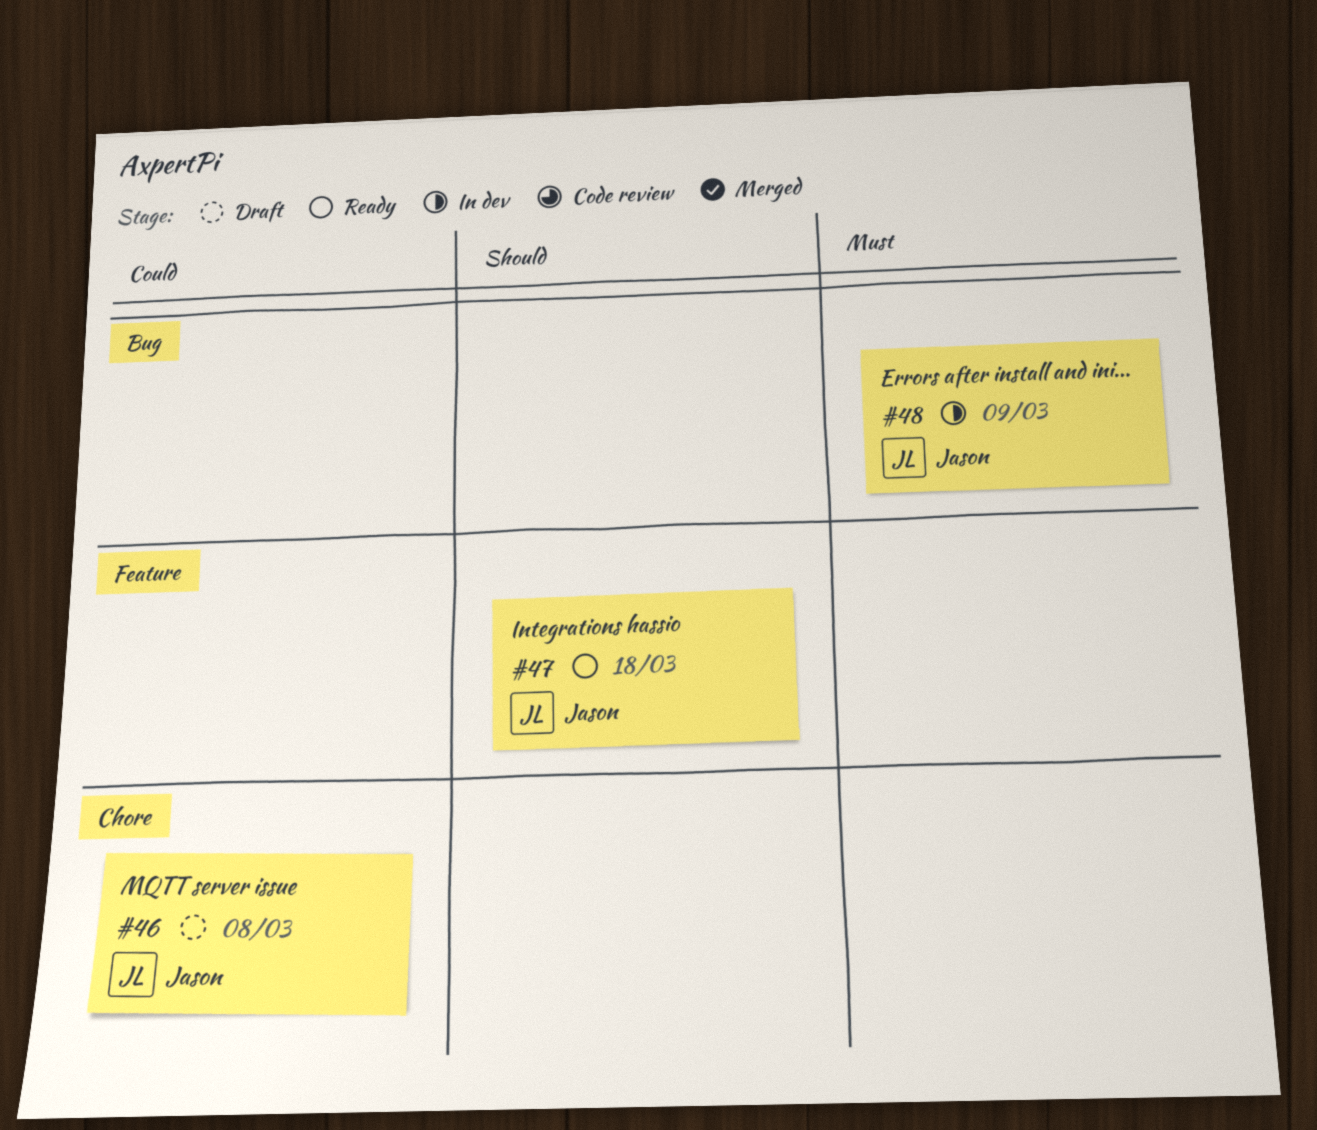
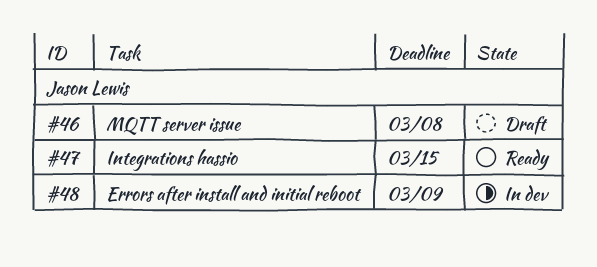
#47, due: Mar 18 -> Mar 15

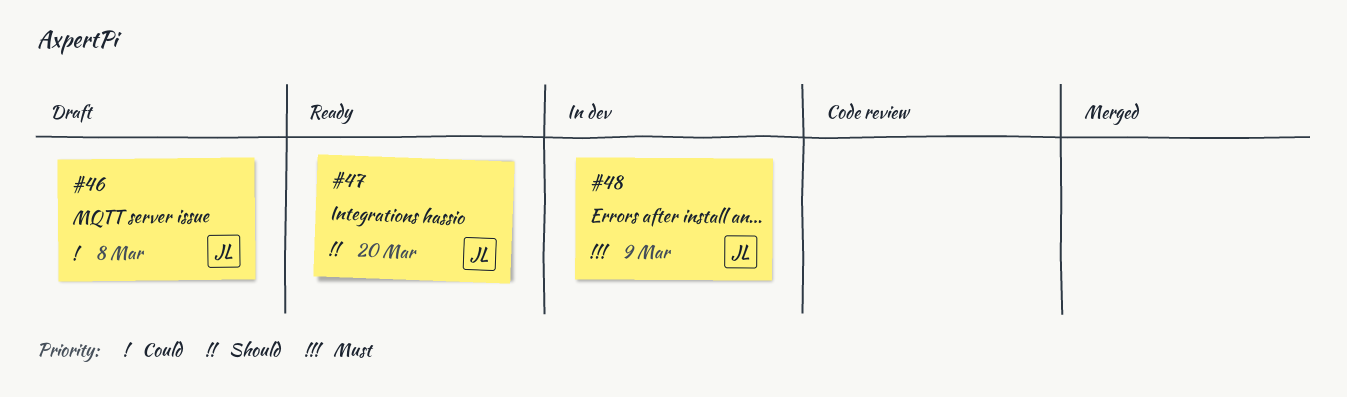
#47, due: Mar 15 -> Mar 20

